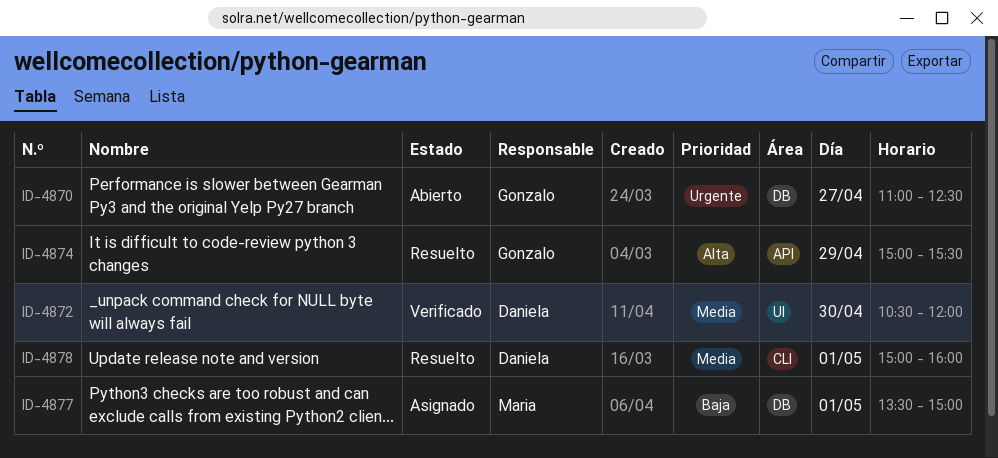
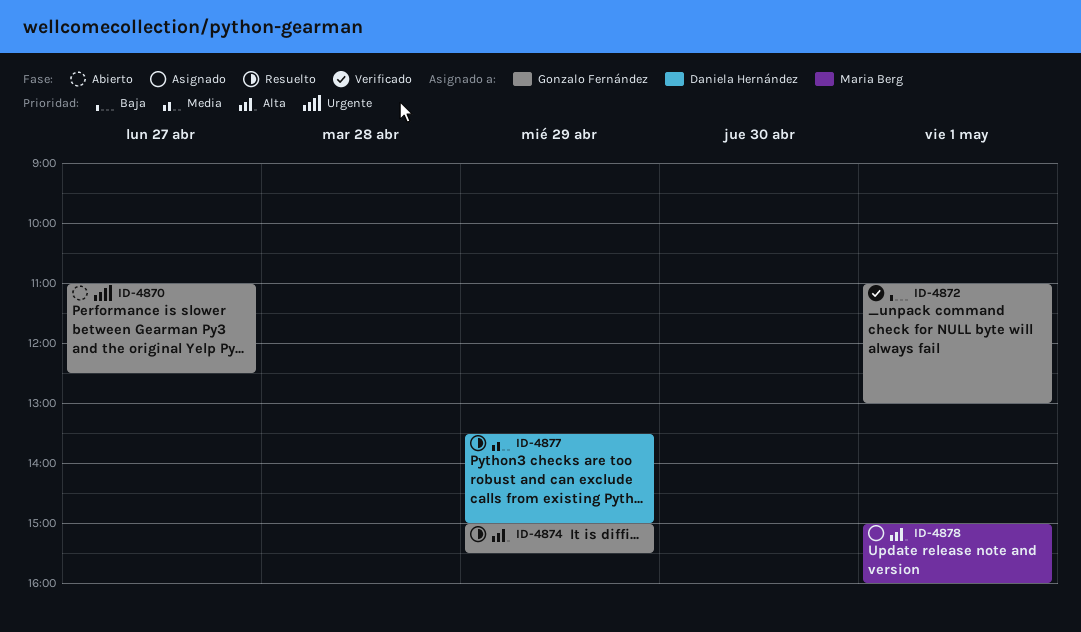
ID-4872, owner: Daniela Hernández -> Gonzalo Fernández
ID-4872, priority: Media -> Baja
ID-4872, day: Apr 30 -> May 1
ID-4872, begins: 10:30 -> 11:00
ID-4872, ends: 12:00 -> 13:00
ID-4877, status: Asignado -> Resuelto
ID-4877, owner: Maria Berg -> Daniela Hernández
ID-4877, priority: Baja -> Media
ID-4877, day: May 1 -> Apr 29
ID-4878, status: Resuelto -> Asignado
ID-4878, owner: Daniela Hernández -> Maria Berg
ID-4878, priority: Media -> Alta

